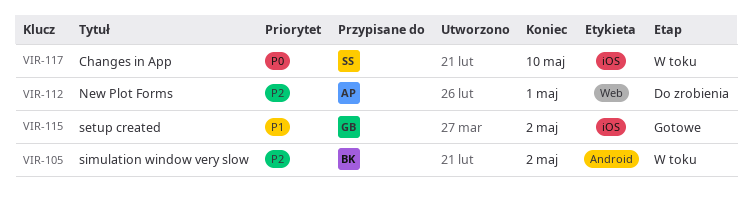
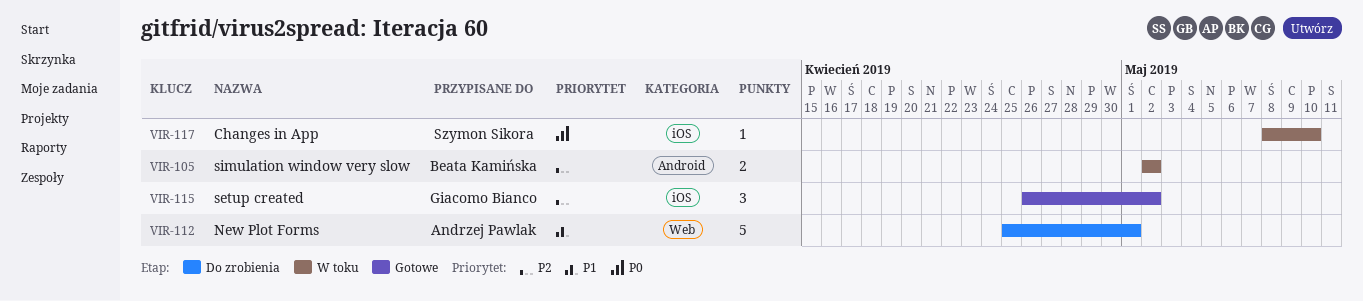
VIR-112, priority: P2 -> P1
VIR-115, priority: P1 -> P2

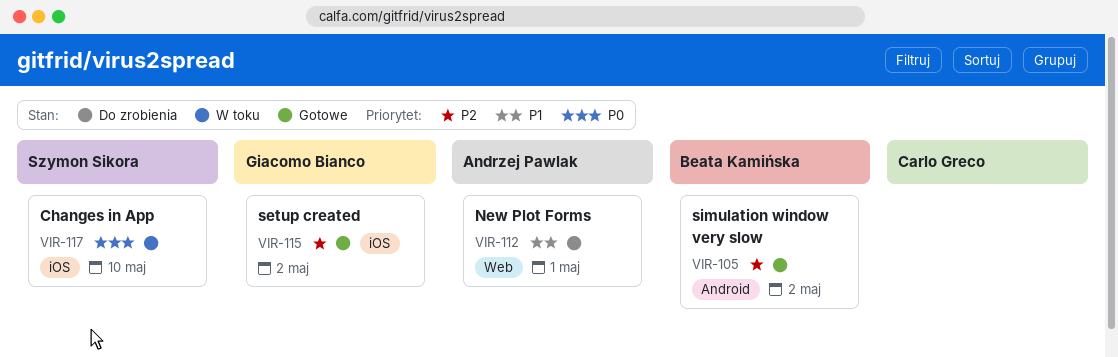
VIR-105, status: W toku -> Gotowe

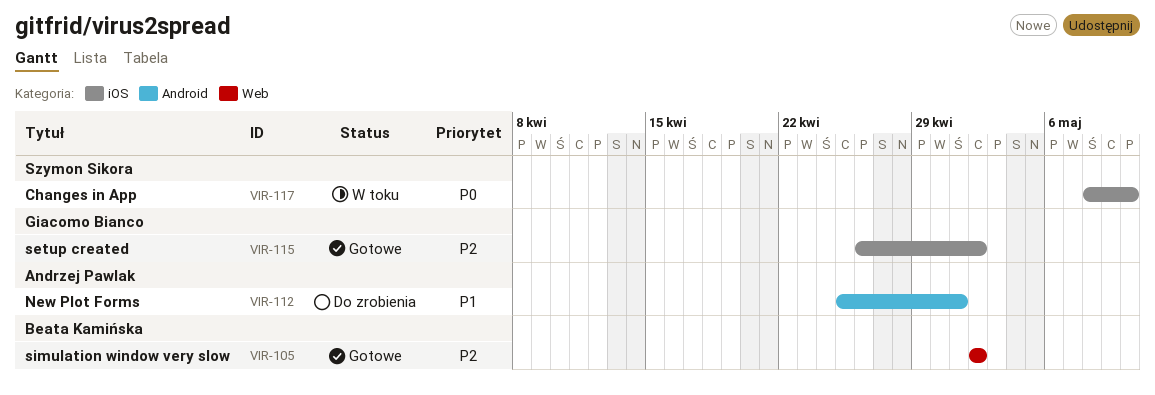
VIR-105, label: Android -> Web
VIR-112, label: Web -> Android

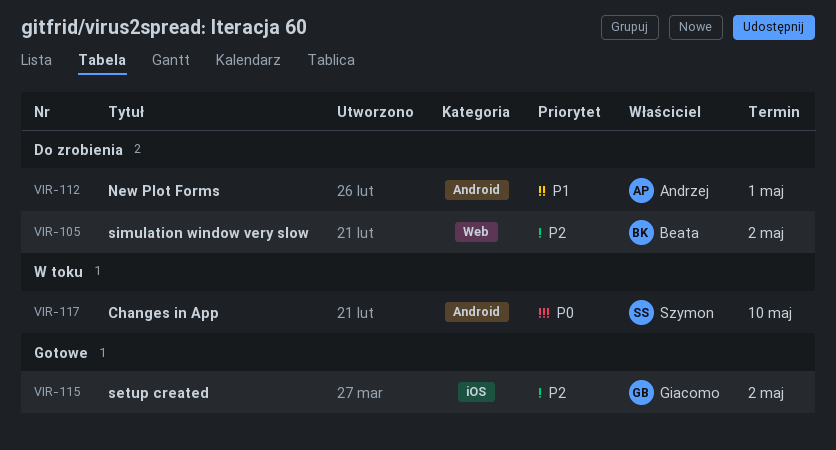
VIR-105, status: Gotowe -> Do zrobienia
VIR-117, label: iOS -> Android

